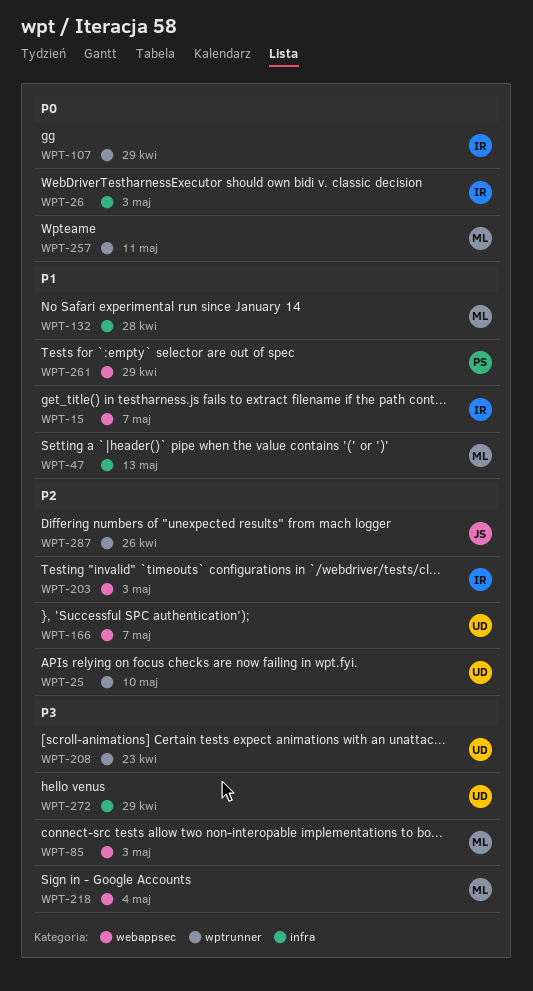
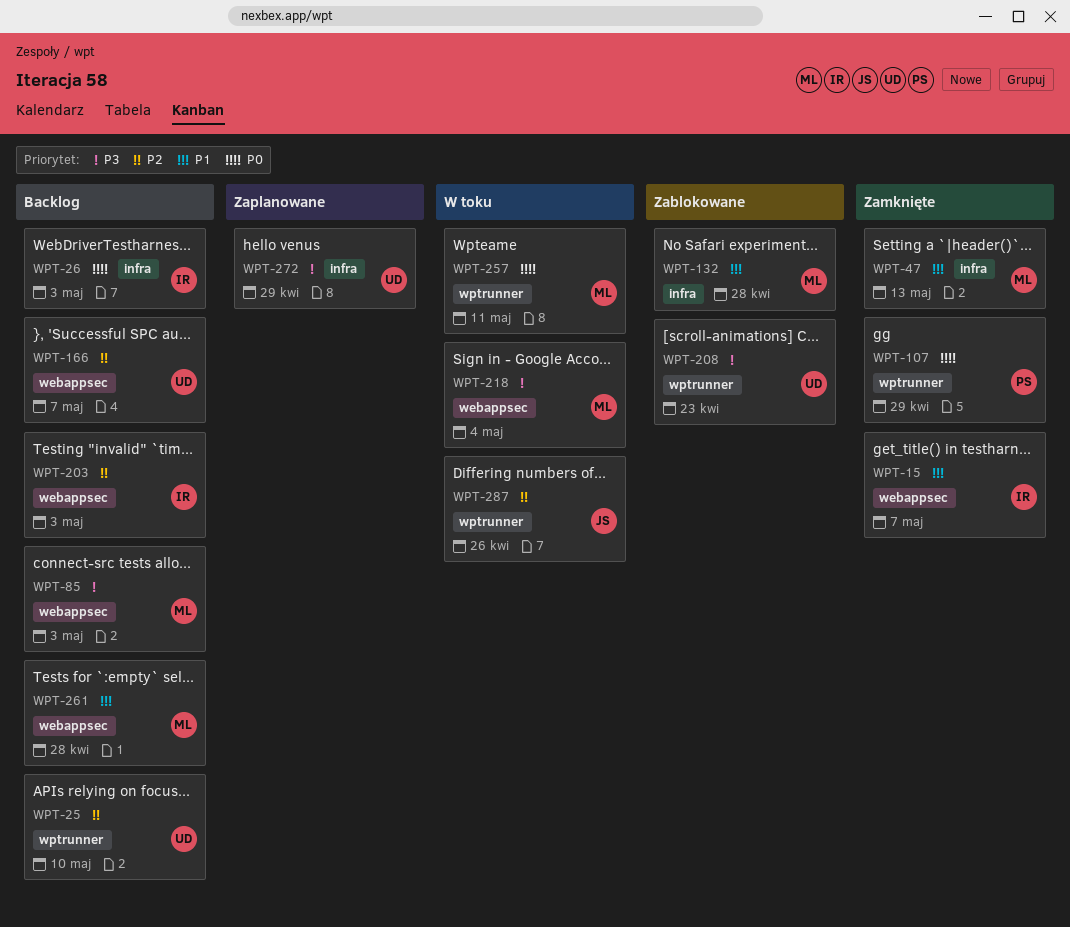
WPT-107, owner: IR -> PS
WPT-261, owner: PS -> ML
WPT-261, due: Apr 29 -> Apr 28

